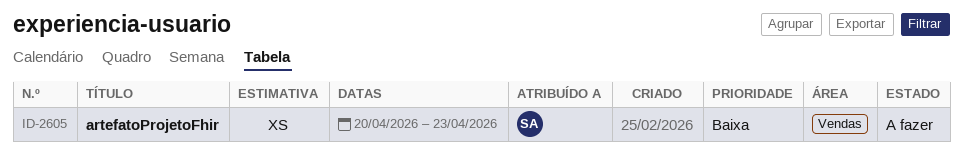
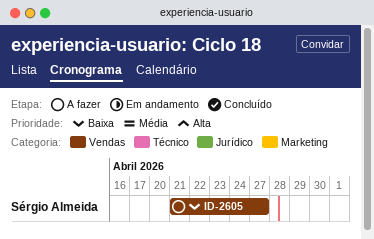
ID-2605, start: Apr 20 -> Apr 21
ID-2605, due: Apr 23 -> Apr 27

